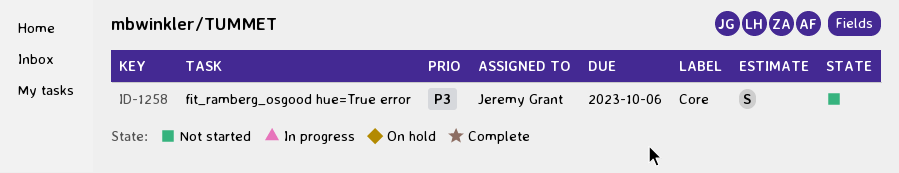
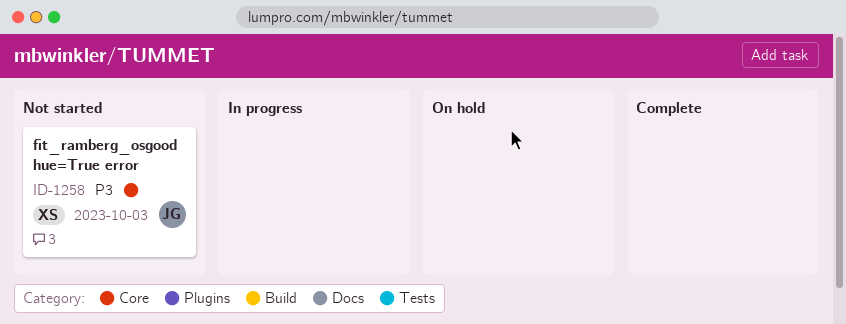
ID-1258, estimate: S -> XS
ID-1258, due: Oct 6 -> Oct 3

